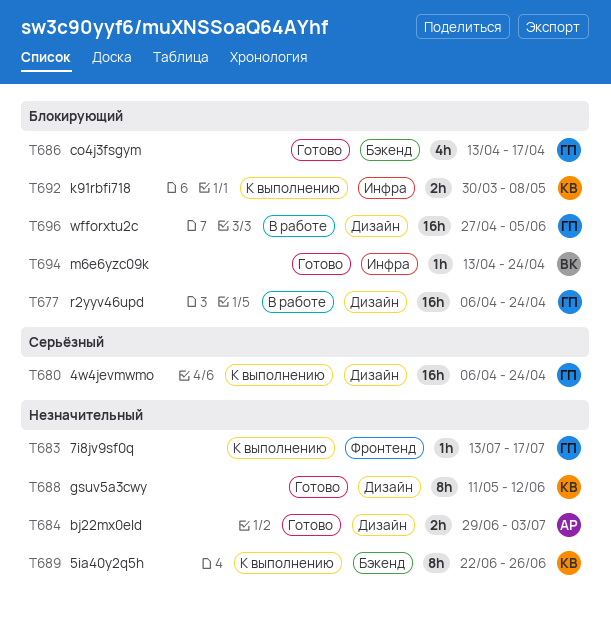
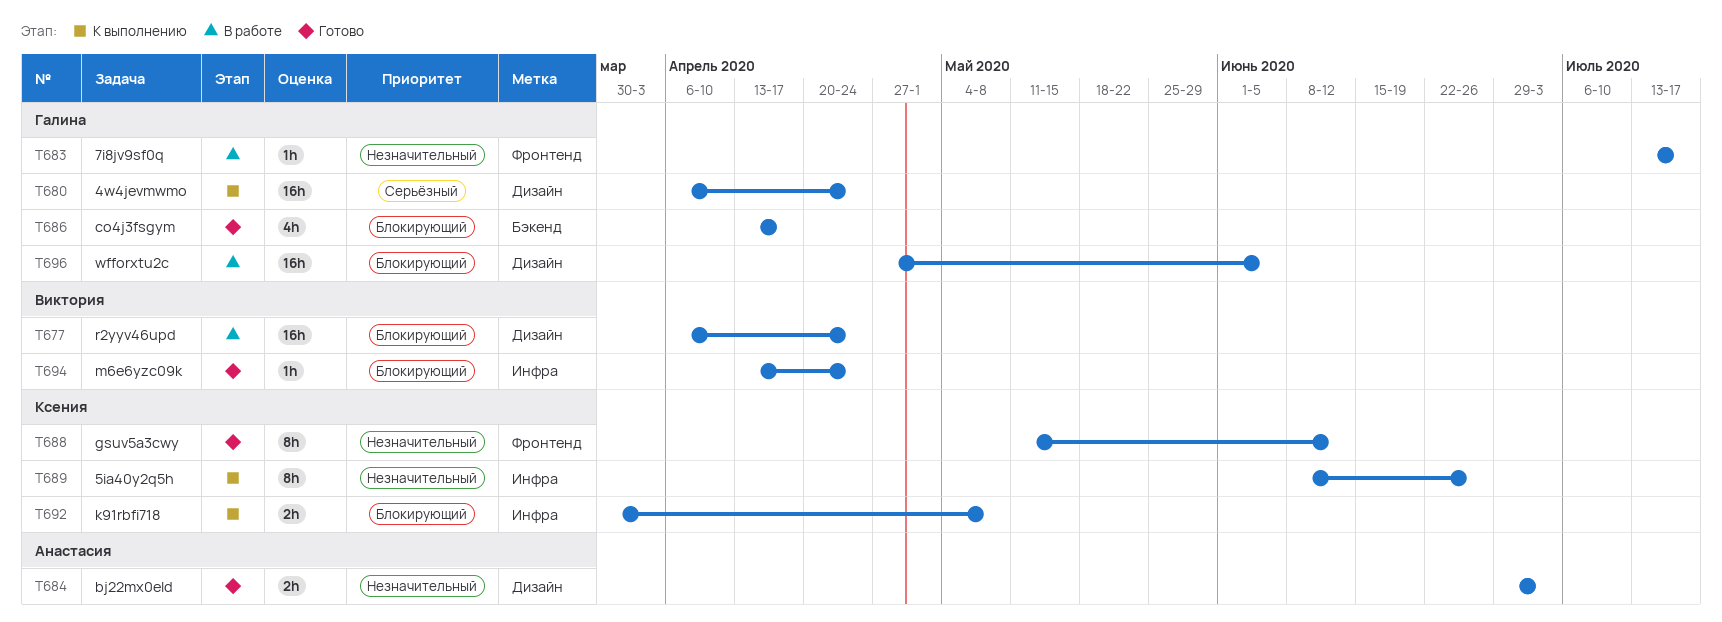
T677, owner: Галина -> Виктория
T683, status: К выполнению -> В работе
T688, label: Дизайн -> Фронтенд
T689, label: Бэкенд -> Инфра
T689, start: Jun 22 -> Jun 8

